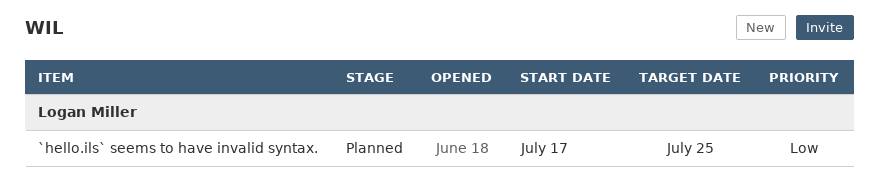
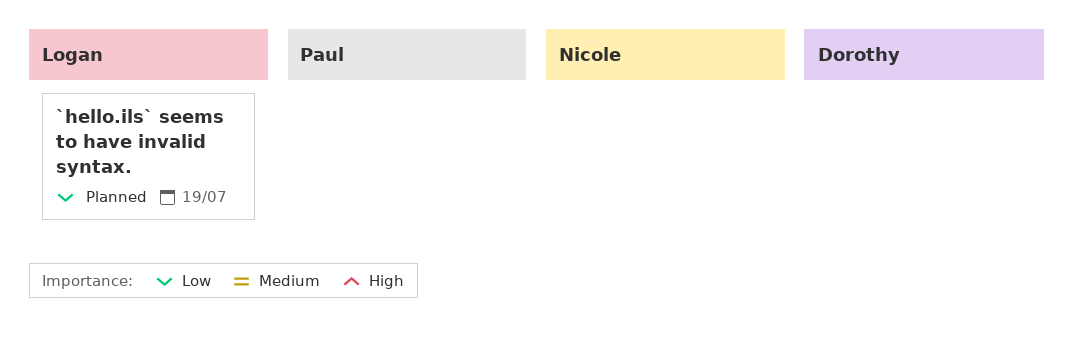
`hello.ils` seems to have invalid syntax., due: Jul 25 -> Jul 19

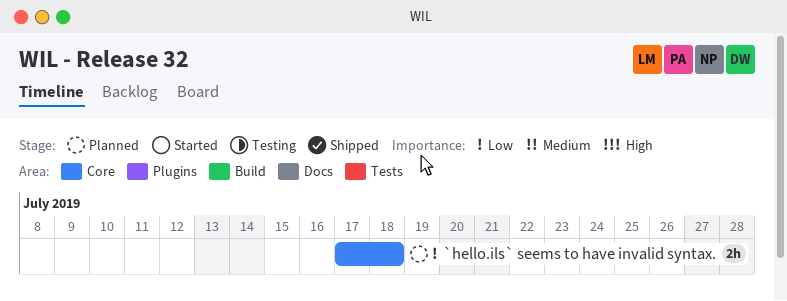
`hello.ils` seems to have invalid syntax., due: Jul 19 -> Jul 18

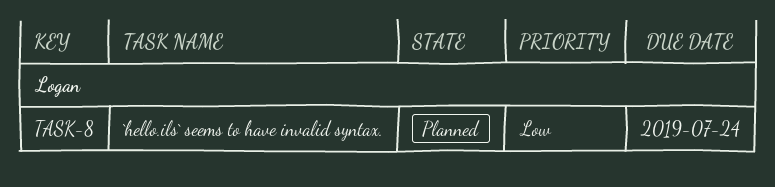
`hello.ils` seems to have invalid syntax., due: Jul 18 -> Jul 24

